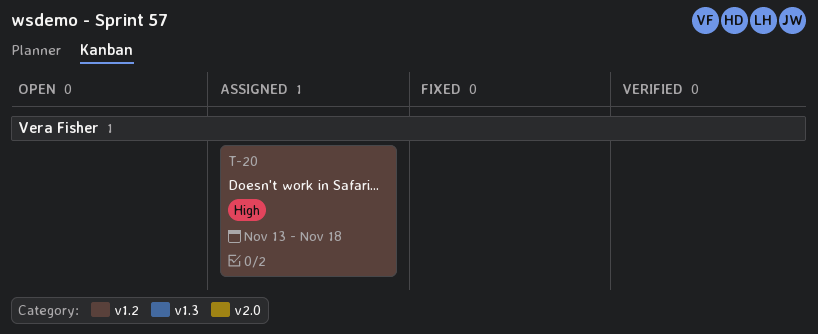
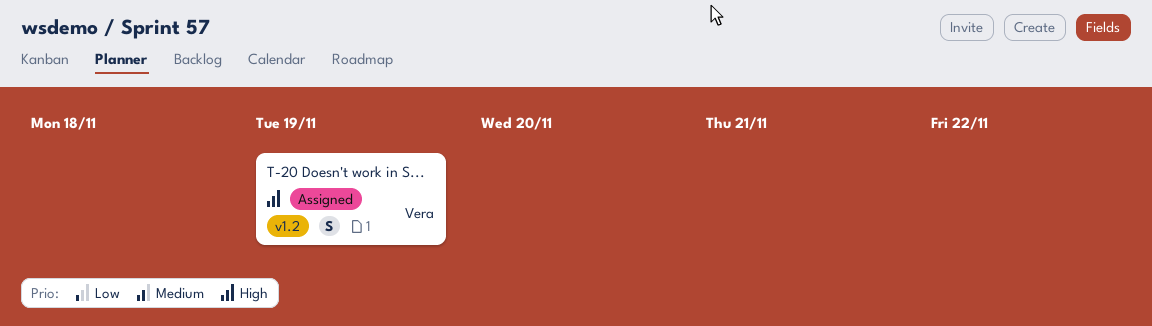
T-20, due: Nov 18 -> Nov 19

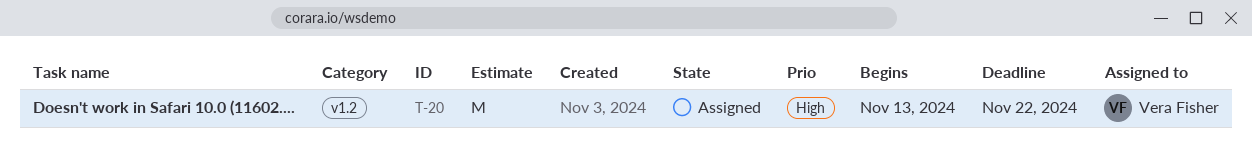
T-20, estimate: S -> M
T-20, due: Nov 19 -> Nov 22

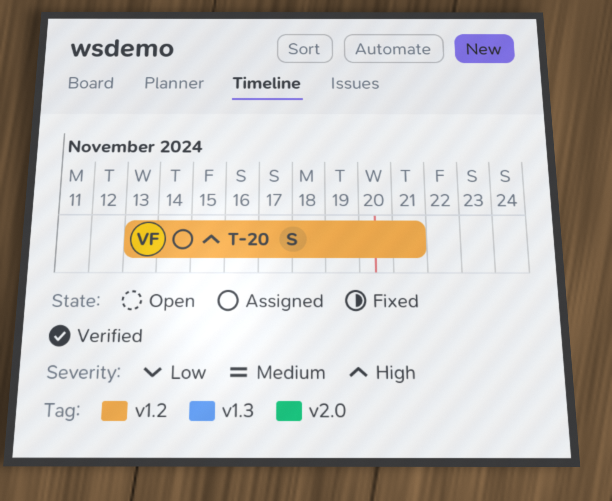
T-20, estimate: M -> S
T-20, due: Nov 22 -> Nov 21

